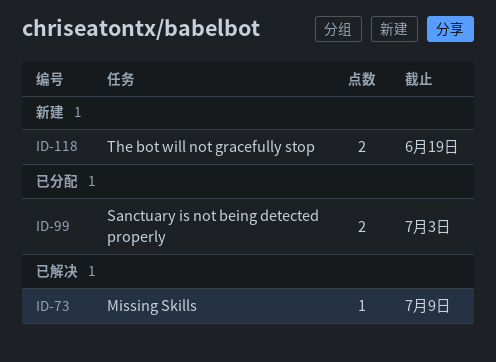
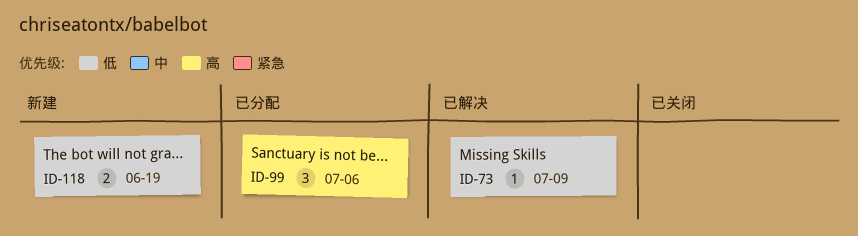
ID-99, estimate: 2 -> 3
ID-99, due: Jul 3 -> Jul 6

